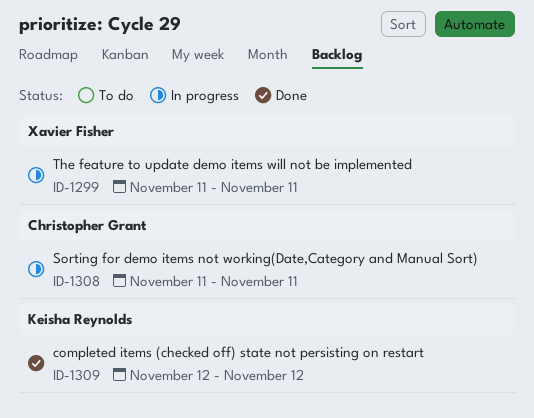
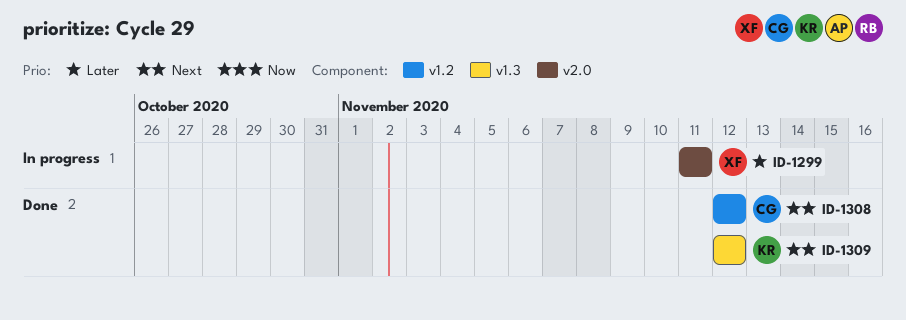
ID-1308, status: In progress -> Done
ID-1308, start: Nov 11 -> Nov 12
ID-1308, due: Nov 11 -> Nov 12

